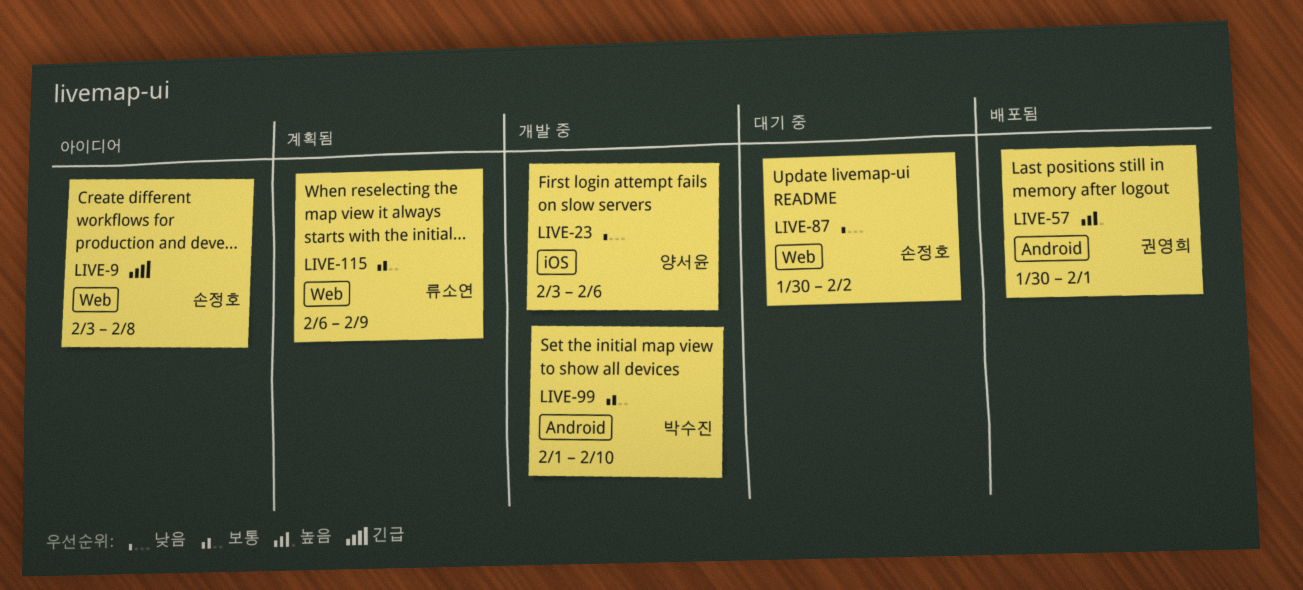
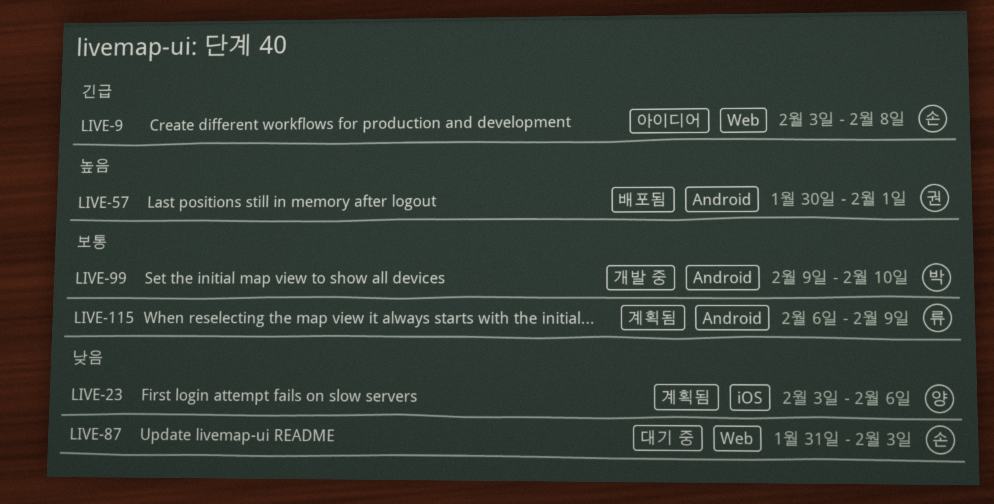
LIVE-23, status: 개발 중 -> 계획됨
LIVE-87, start: Jan 30 -> Jan 31
LIVE-87, due: Feb 2 -> Feb 3
LIVE-99, start: Feb 1 -> Feb 9
LIVE-115, label: Web -> Android

